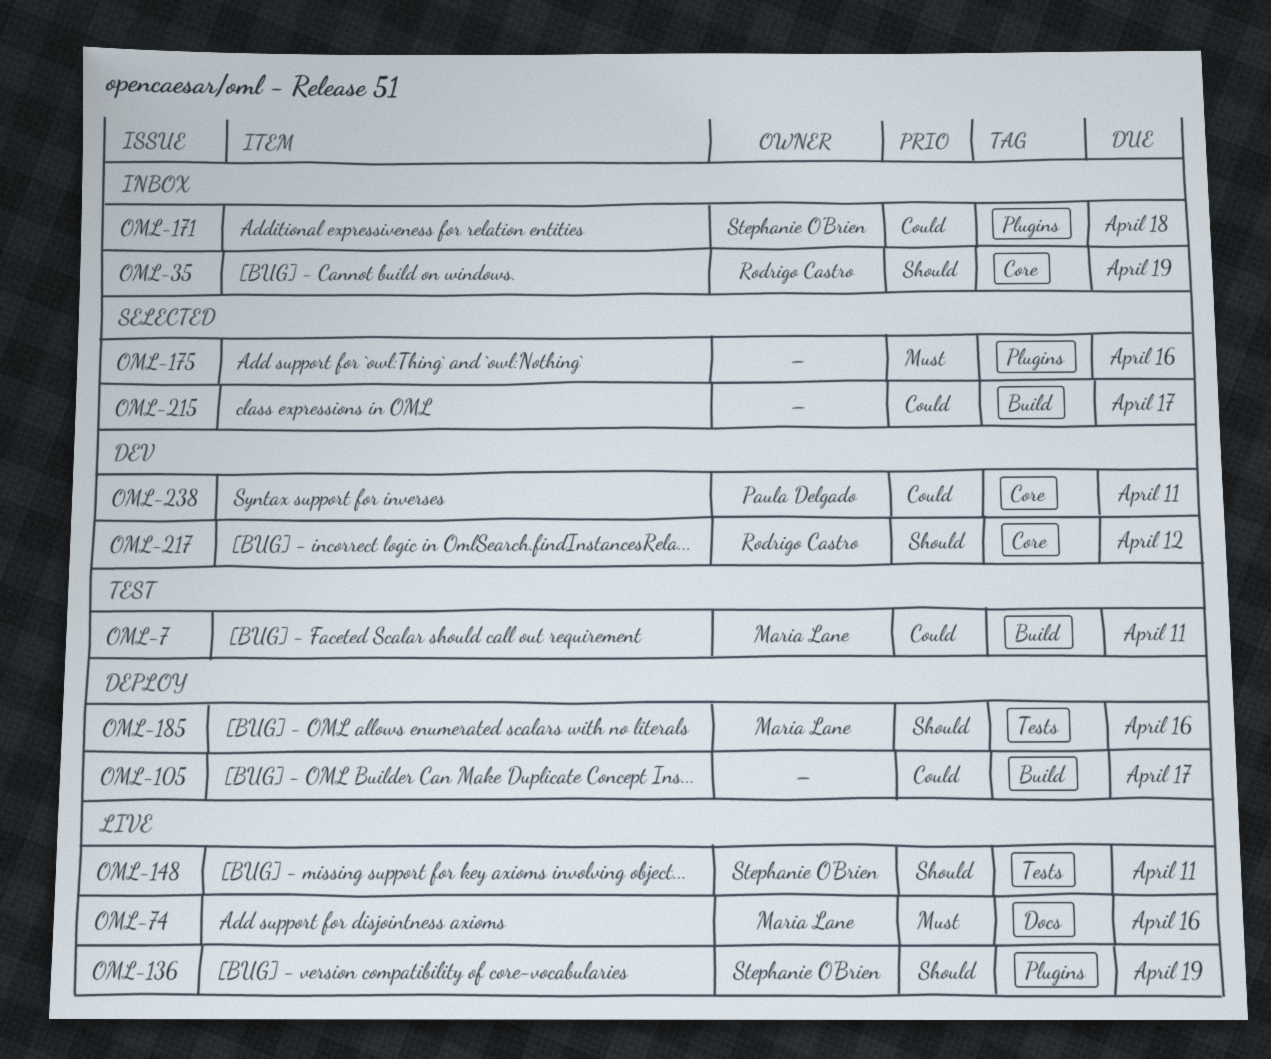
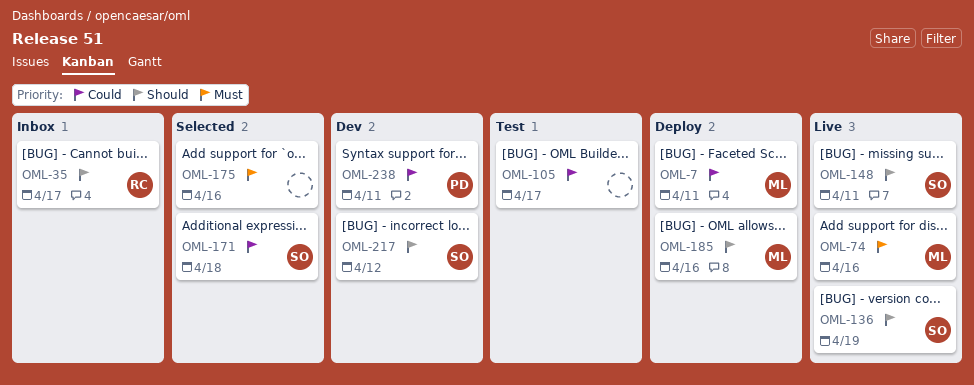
OML-7, status: Test -> Deploy
OML-35, due: Apr 19 -> Apr 17
OML-105, status: Deploy -> Test
OML-171, status: Inbox -> Selected
OML-215: present -> none
OML-217, owner: Rodrigo Castro -> Stephanie O'Brien

